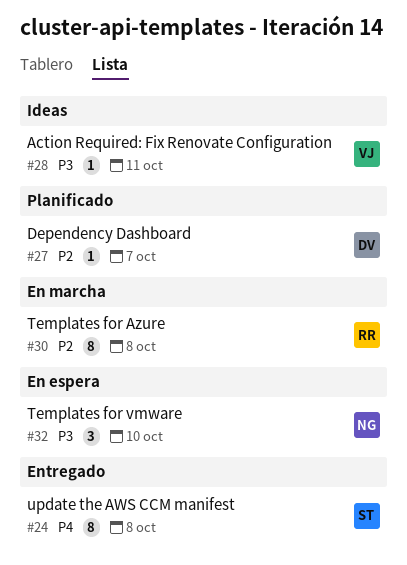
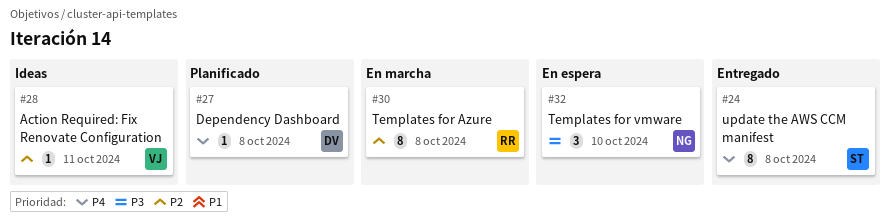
#27, priority: P2 -> P4
#27, due: Oct 7 -> Oct 8
#28, priority: P3 -> P2

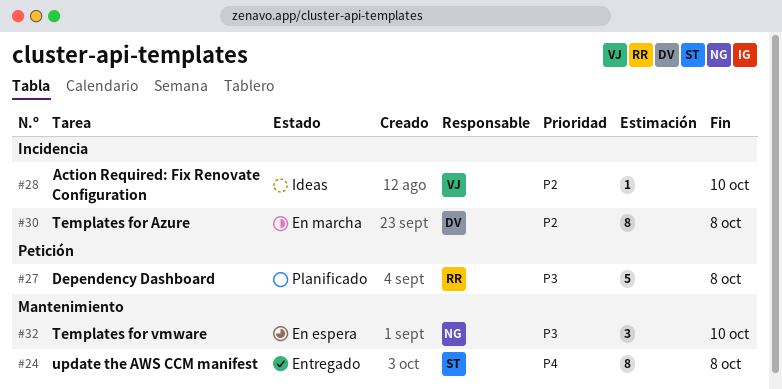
#27, owner: DV -> RR
#27, priority: P4 -> P3
#27, estimate: 1 -> 5
#28, due: Oct 11 -> Oct 10
#30, owner: RR -> DV

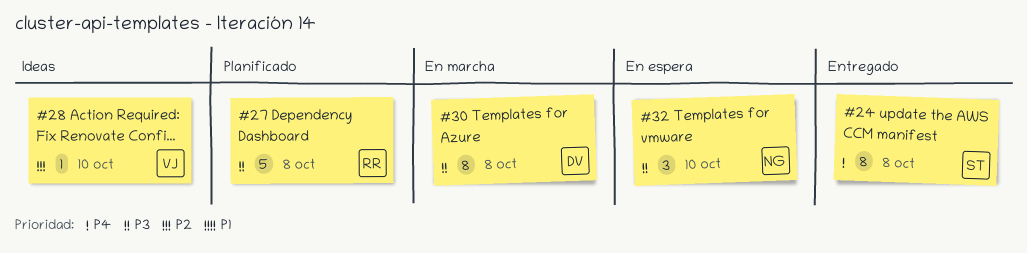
#30, priority: P2 -> P3

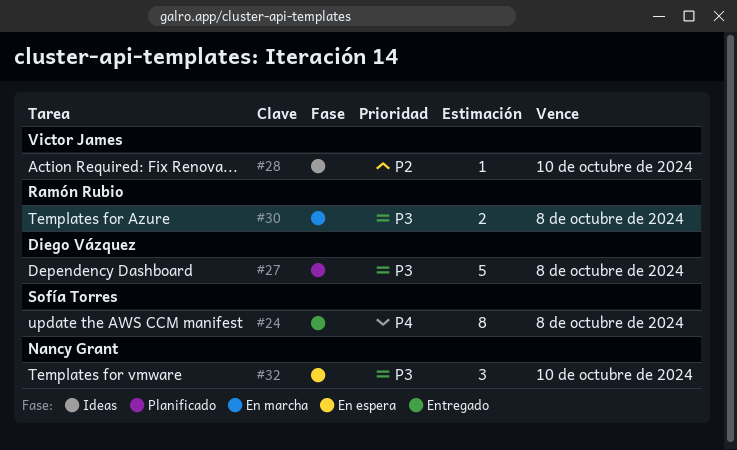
#27, owner: Ramón Rubio -> Diego Vázquez
#30, owner: Diego Vázquez -> Ramón Rubio
#30, estimate: 8 -> 2

